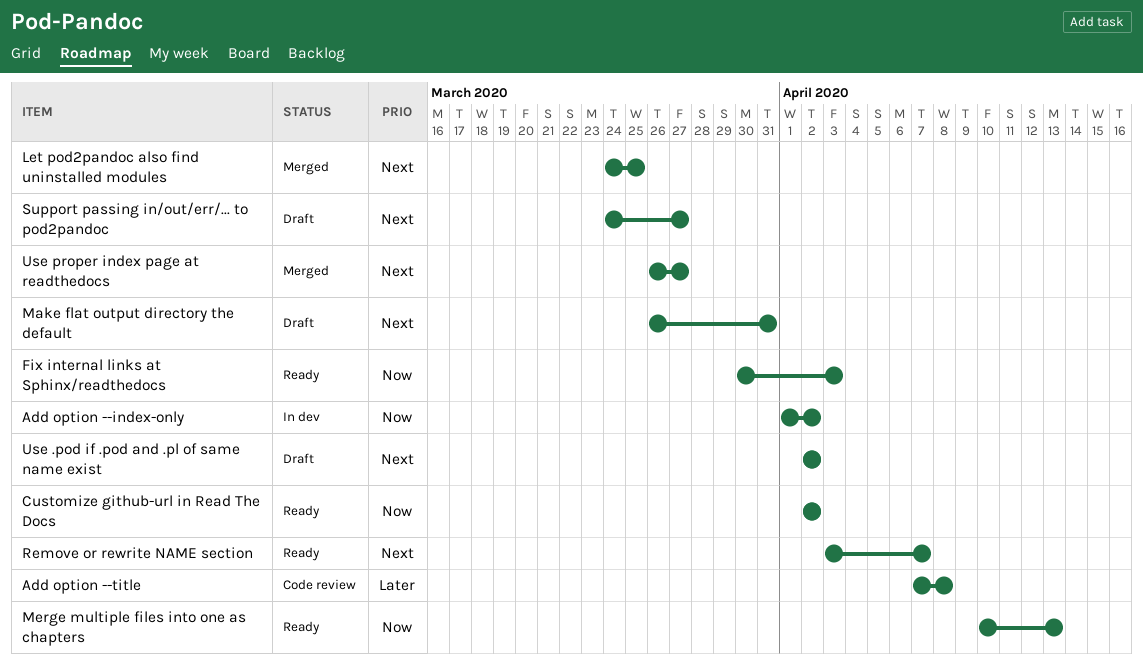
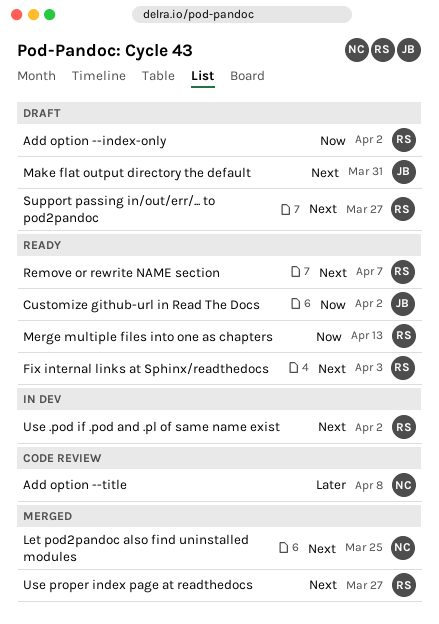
Add option --index-only, status: In dev -> Draft
Fix internal links at Sphinx/readthedocs, priority: Now -> Next
Use .pod if .pod and .pl of same name exist, status: Draft -> In dev

